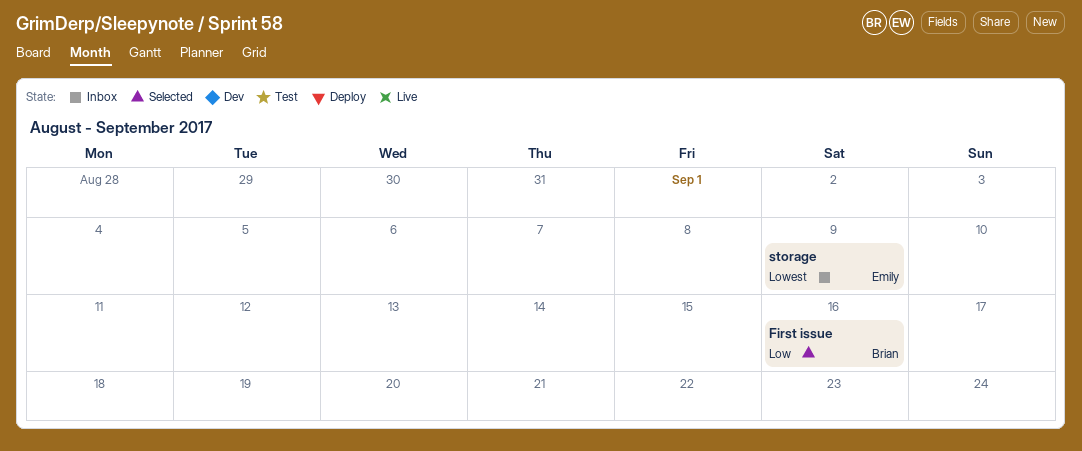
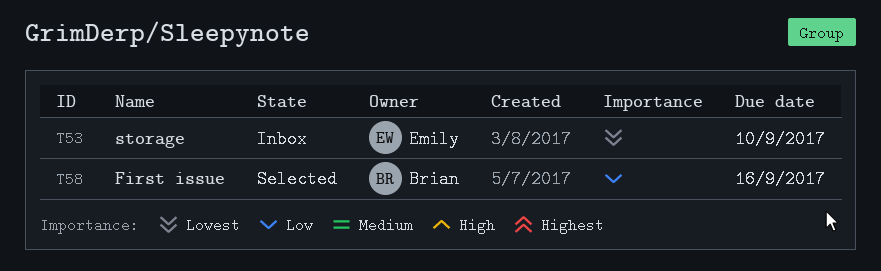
storage, due: Sep 9 -> Sep 10

